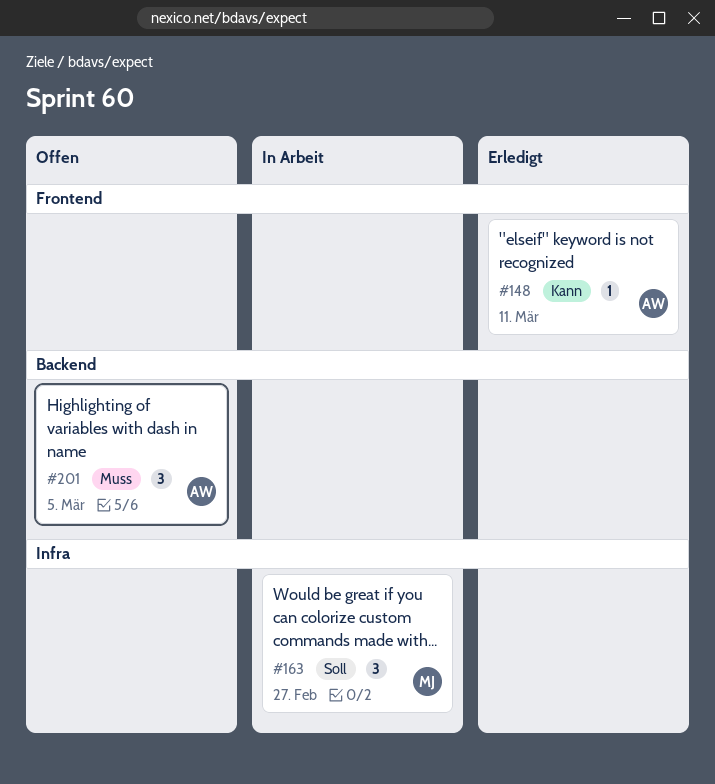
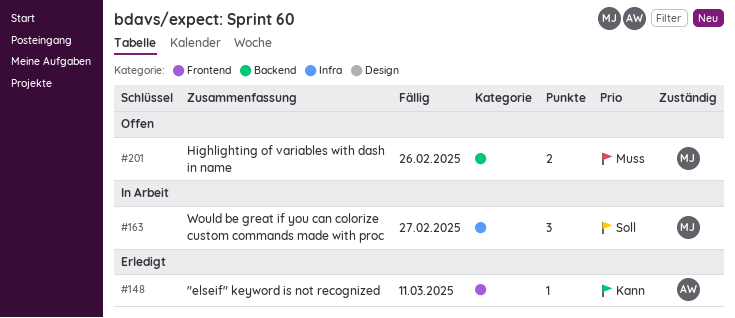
#201, owner: AW -> MJ
#201, estimate: 3 -> 2
#201, due: Mar 5 -> Feb 26

